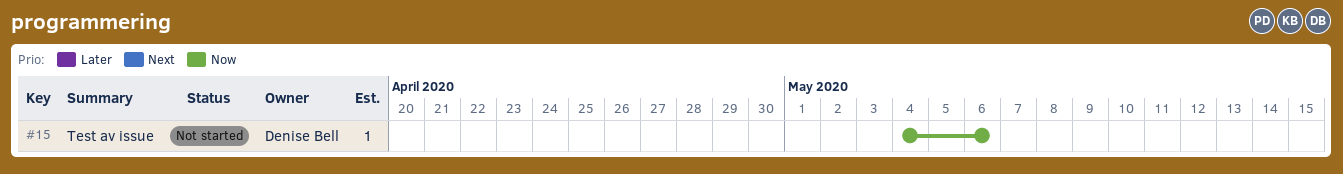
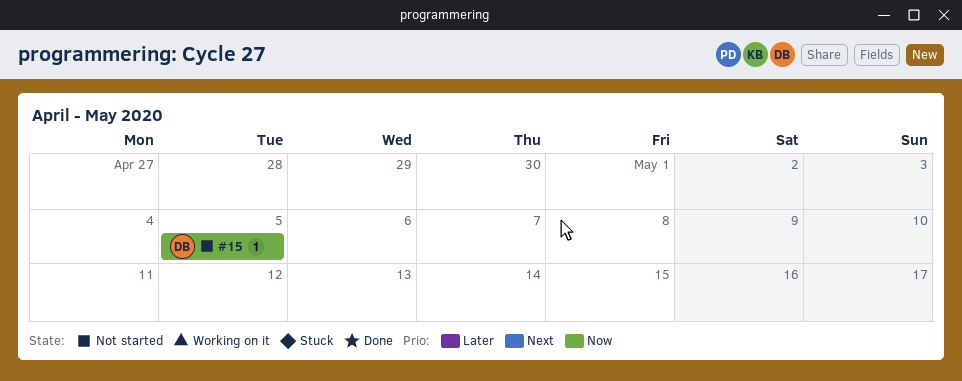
#15, start: May 4 -> May 5
#15, due: May 6 -> May 5

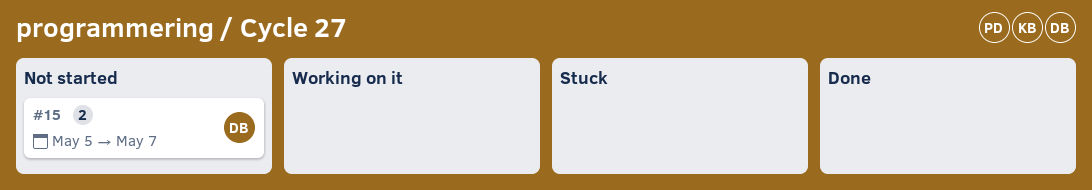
#15, estimate: 1 -> 2
#15, due: May 5 -> May 7

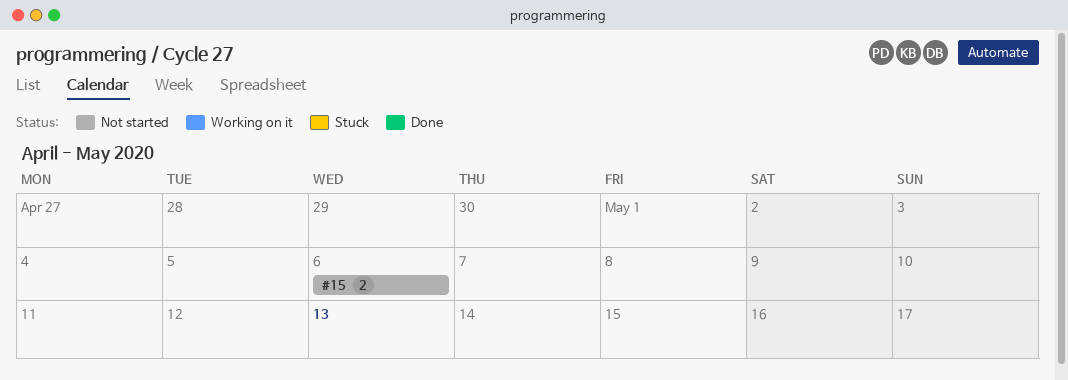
#15, start: May 5 -> May 6
#15, due: May 7 -> May 6

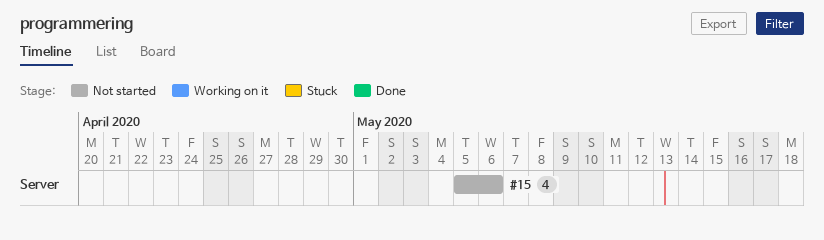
#15, estimate: 2 -> 4
#15, start: May 6 -> May 5

